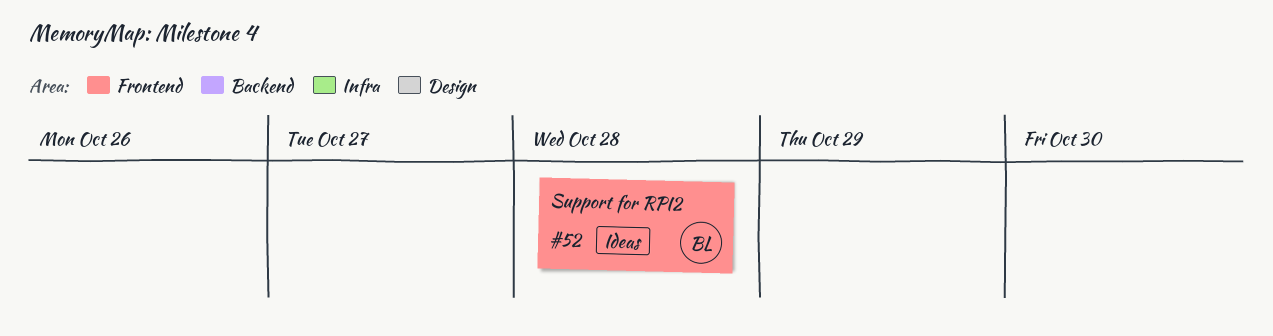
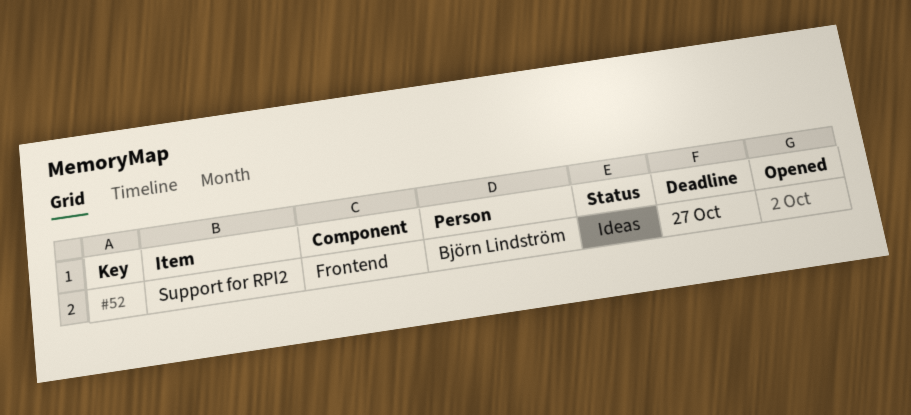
#52, due: Oct 28 -> Oct 27

